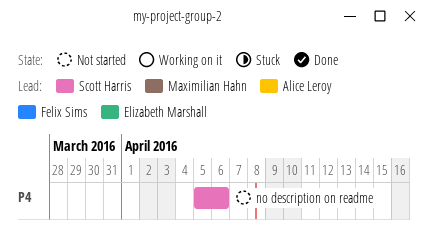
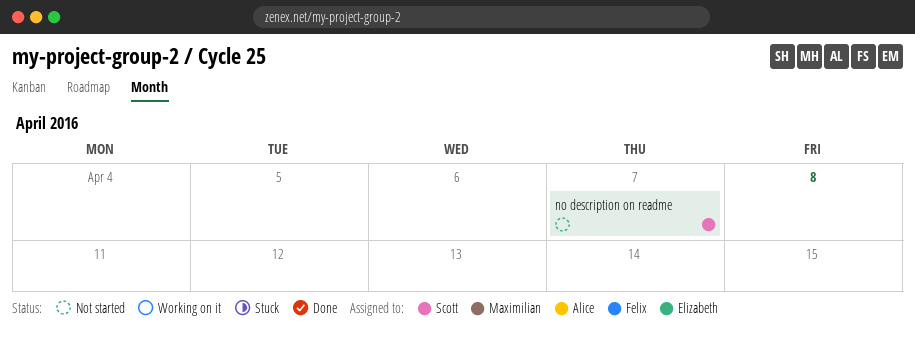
no description on readme, due: Apr 6 -> Apr 7

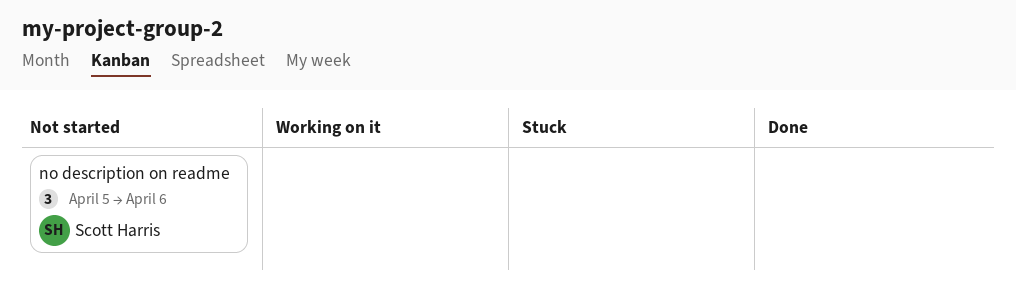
no description on readme, due: Apr 7 -> Apr 6

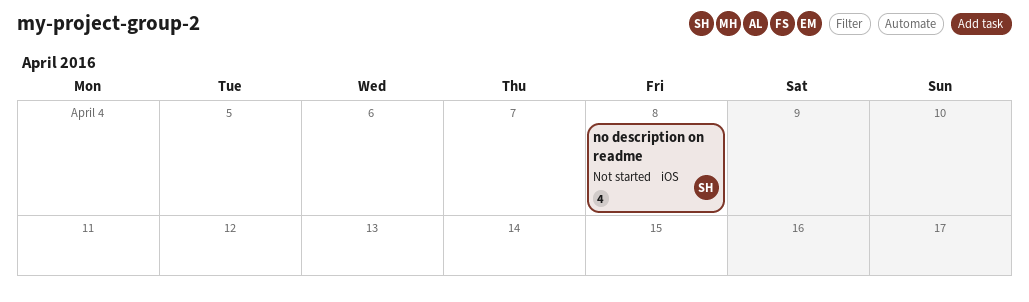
no description on readme, estimate: 3 -> 4
no description on readme, due: Apr 6 -> Apr 8

